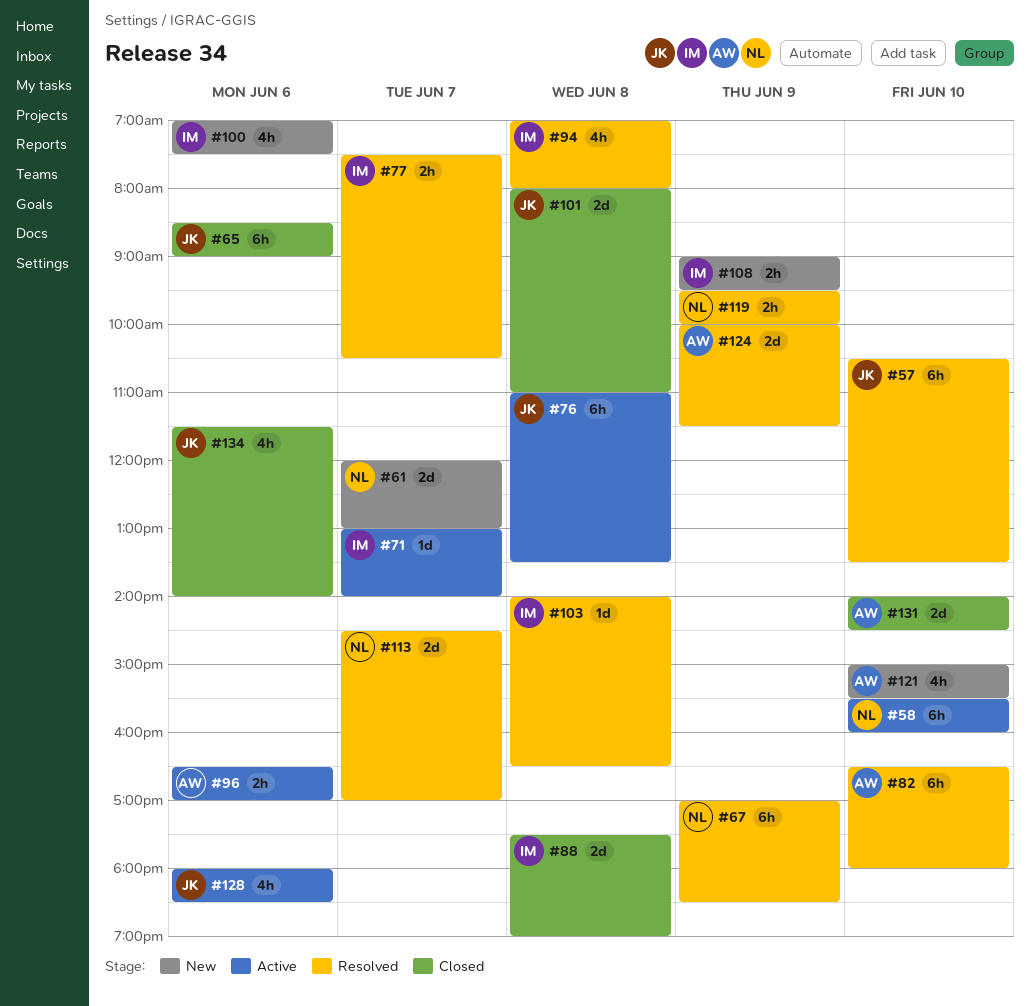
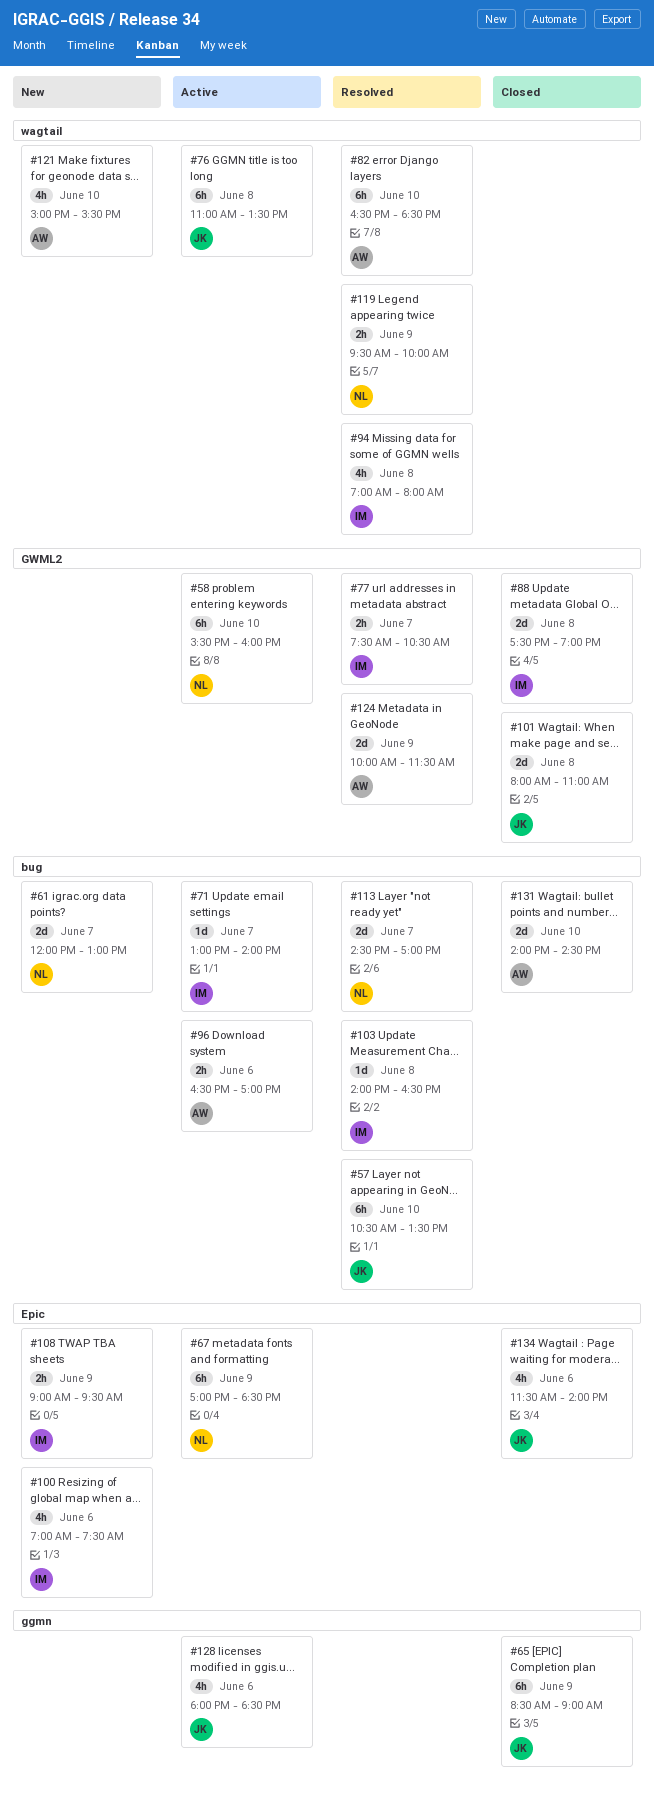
#65, day: Jun 6 -> Jun 9
#67, status: Resolved -> Active
#82, ends: 18:00 -> 18:30

